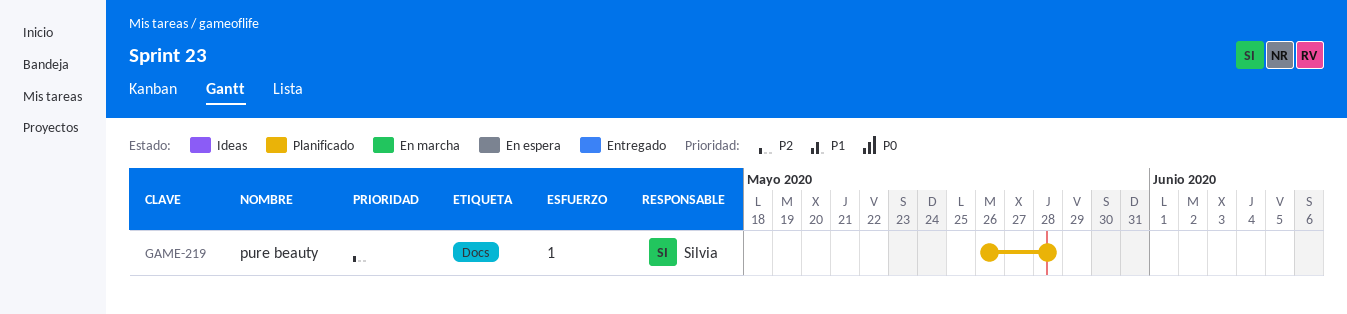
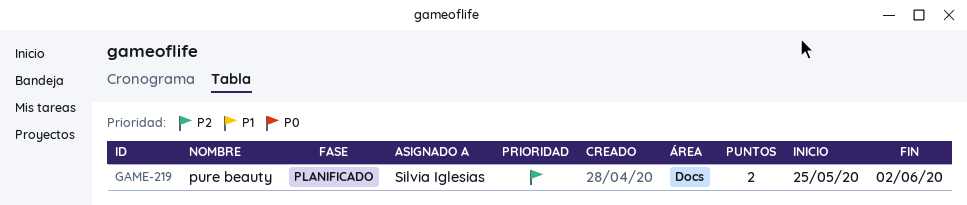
GAME-219, estimate: 1 -> 2
GAME-219, start: May 26 -> May 25
GAME-219, due: May 28 -> Jun 2

